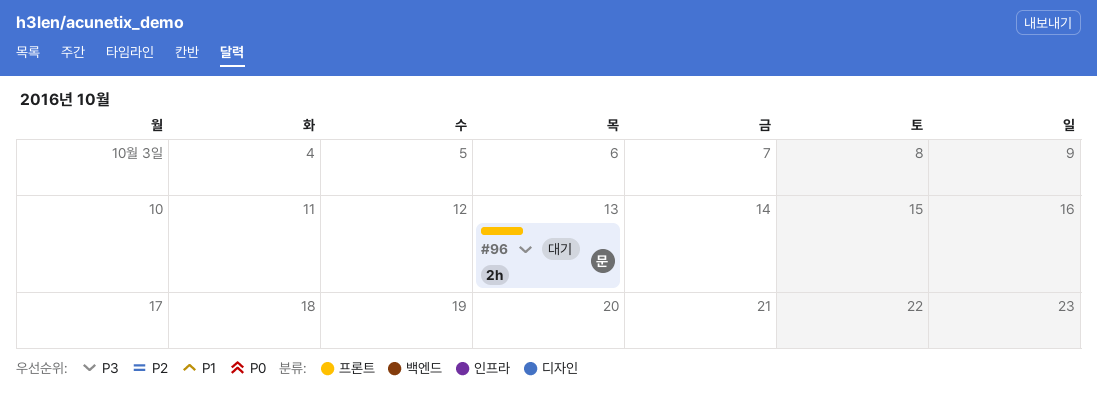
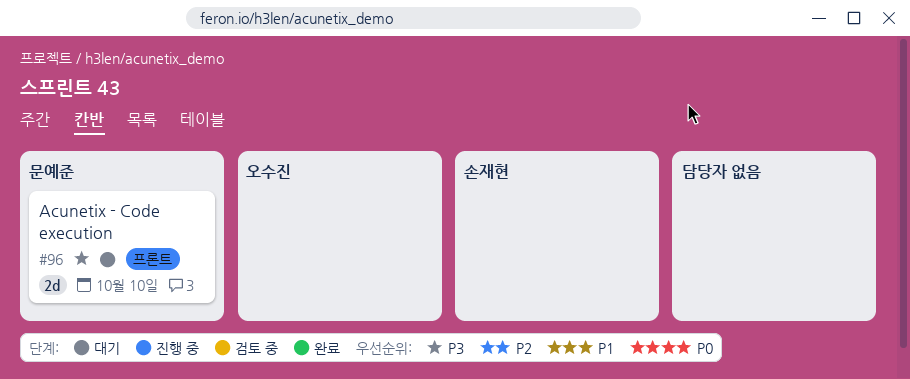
#96, estimate: 2h -> 2d
#96, due: Oct 13 -> Oct 10

